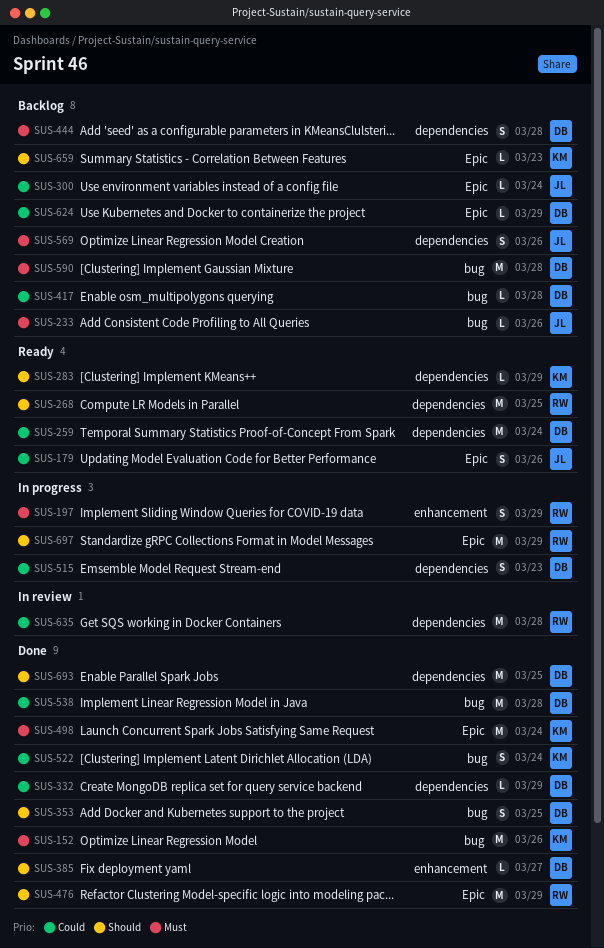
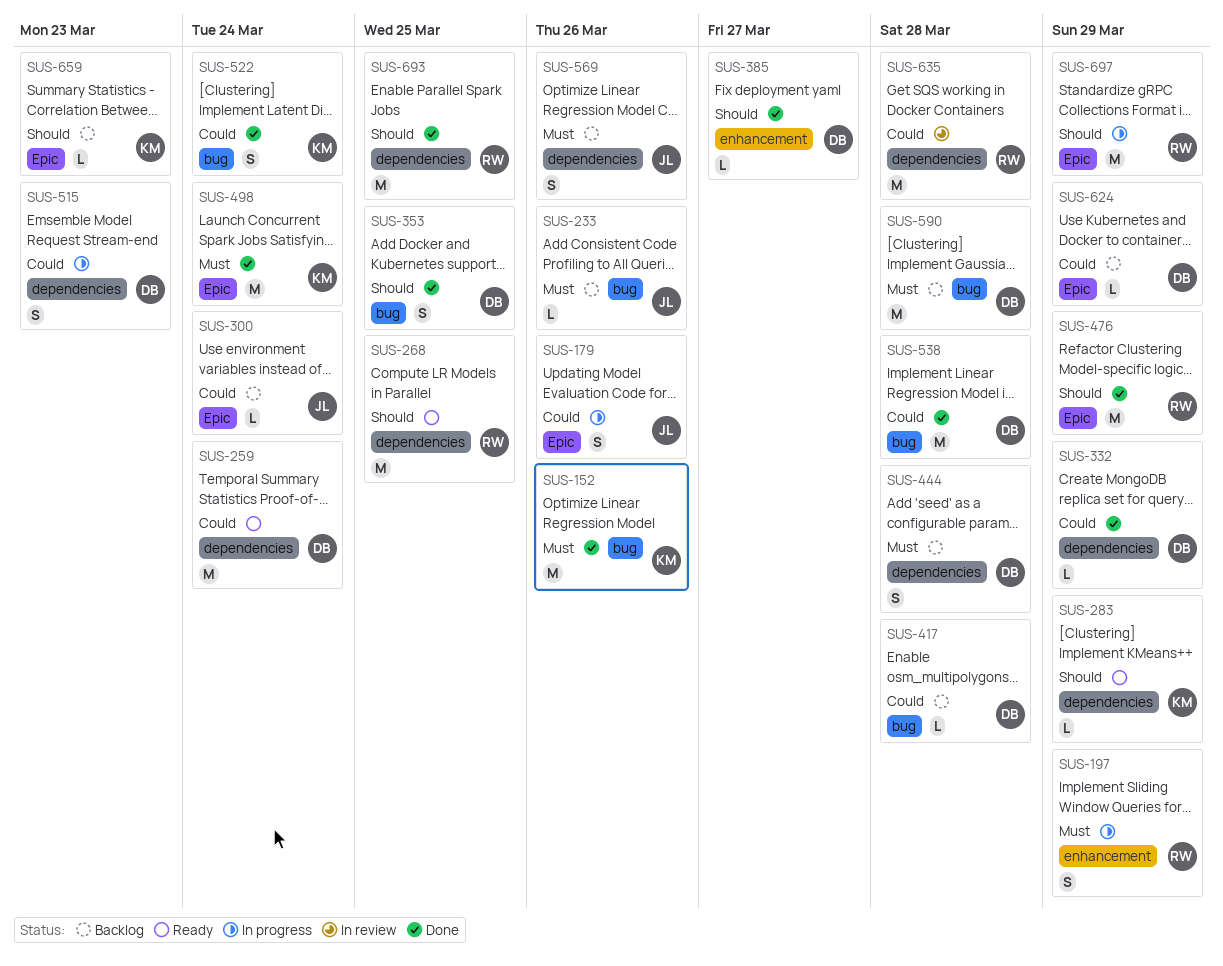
SUS-179, status: Ready -> In progress
SUS-693, owner: DB -> RW

